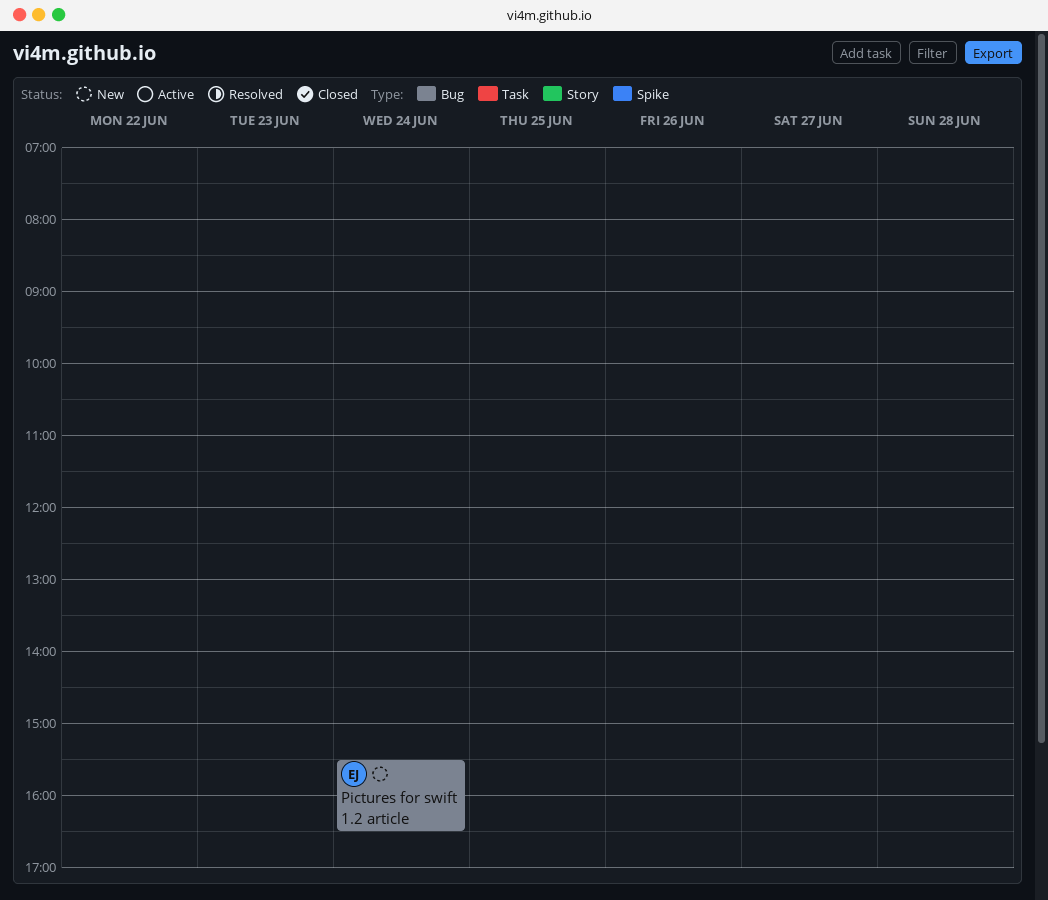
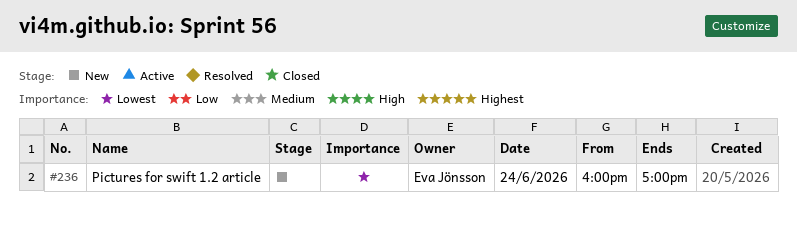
Pictures for swift 1.2 article, begins: 15:30 -> 16:00
Pictures for swift 1.2 article, ends: 16:30 -> 17:00

